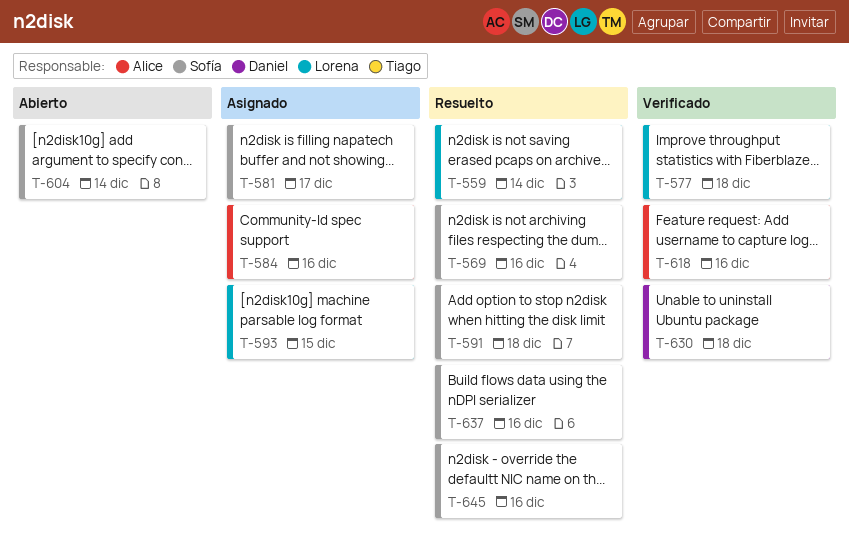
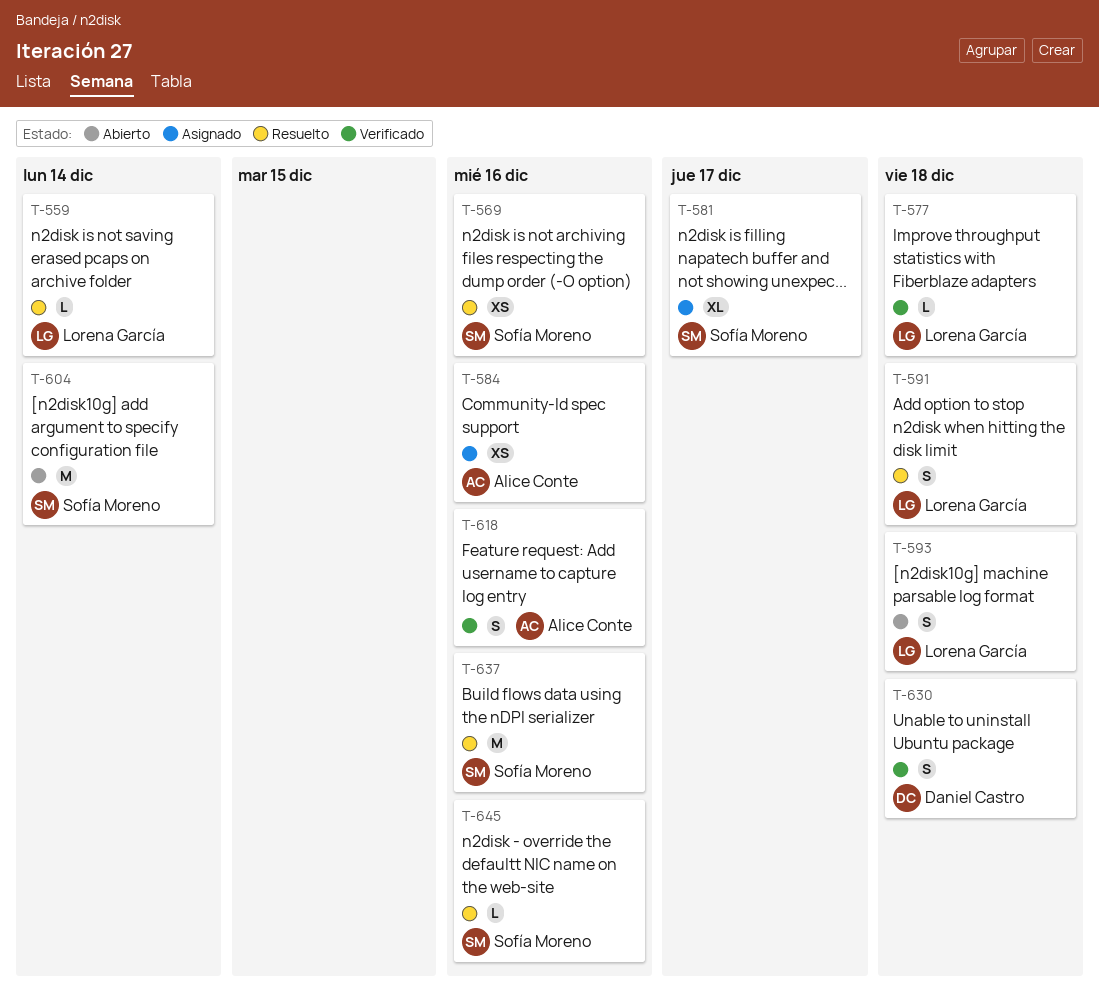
T-591, owner: Sofía Moreno -> Lorena García
T-593, status: Asignado -> Abierto
T-593, due: Dec 15 -> Dec 18

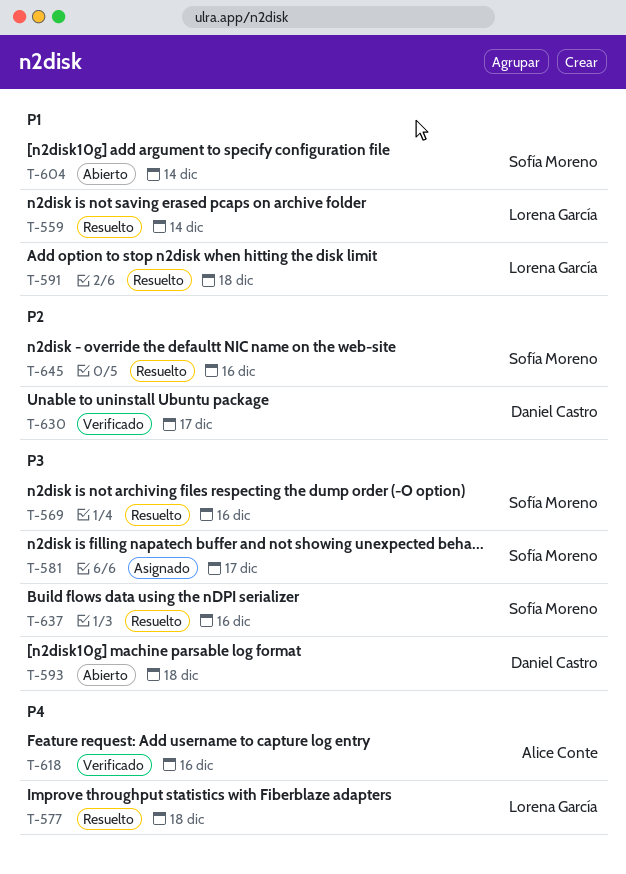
T-577, status: Verificado -> Resuelto
T-584: present -> none
T-593, owner: Lorena García -> Daniel Castro
T-630, due: Dec 18 -> Dec 17

